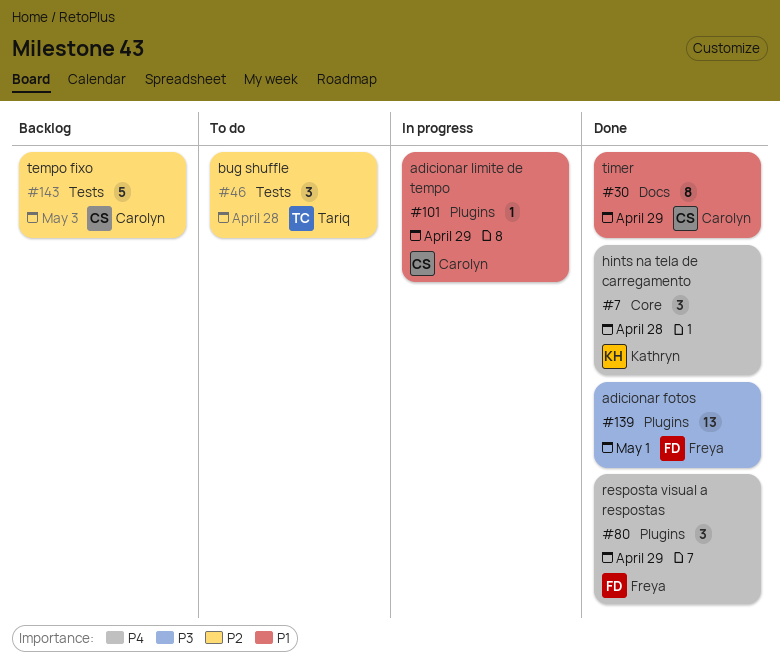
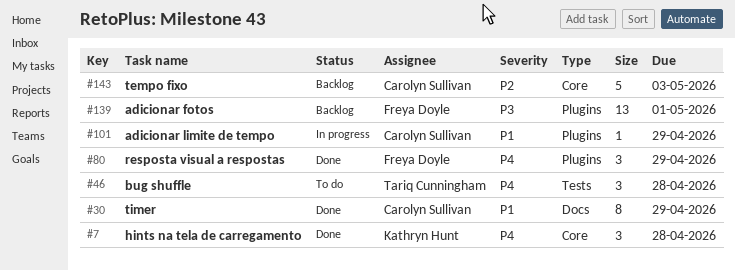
#46, priority: P2 -> P4
#139, status: Done -> Backlog
#143, label: Tests -> Core

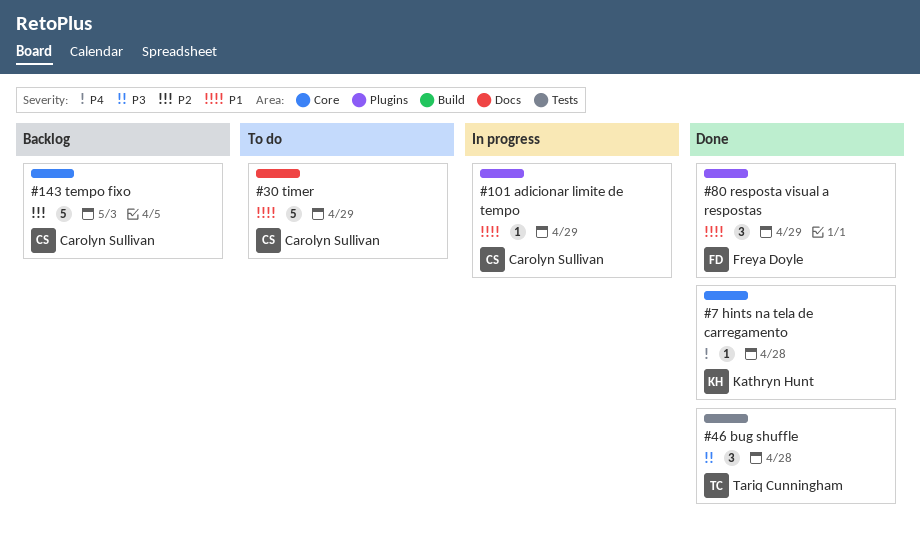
#7, estimate: 3 -> 1
#30, status: Done -> To do
#30, estimate: 8 -> 5
#46, status: To do -> Done
#46, priority: P4 -> P3
#80, priority: P4 -> P1
#139: present -> none

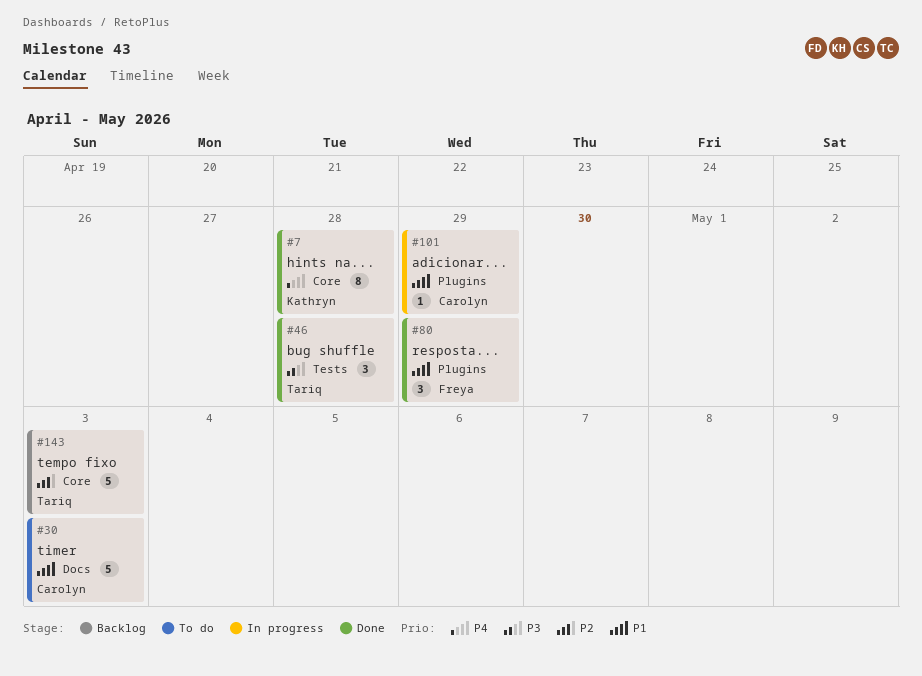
#7, estimate: 1 -> 8
#30, due: Apr 29 -> May 3
#143, owner: Carolyn Sullivan -> Tariq Cunningham

